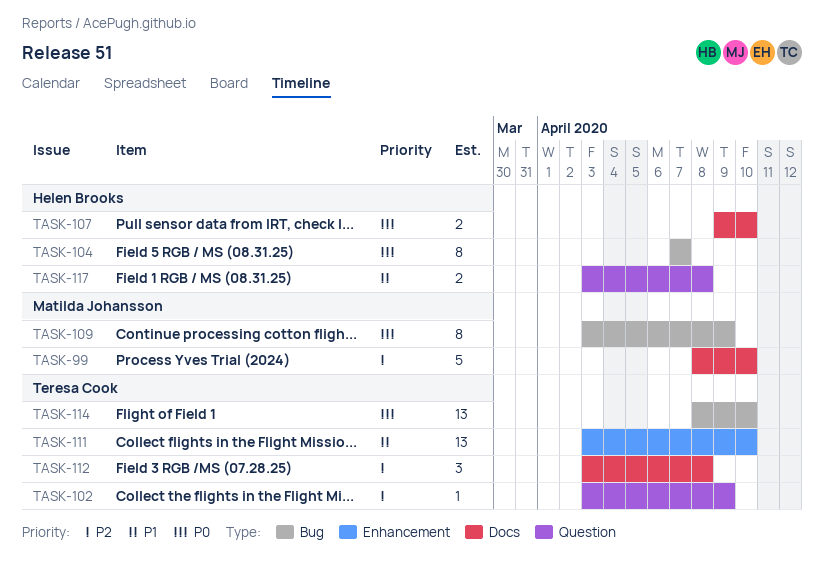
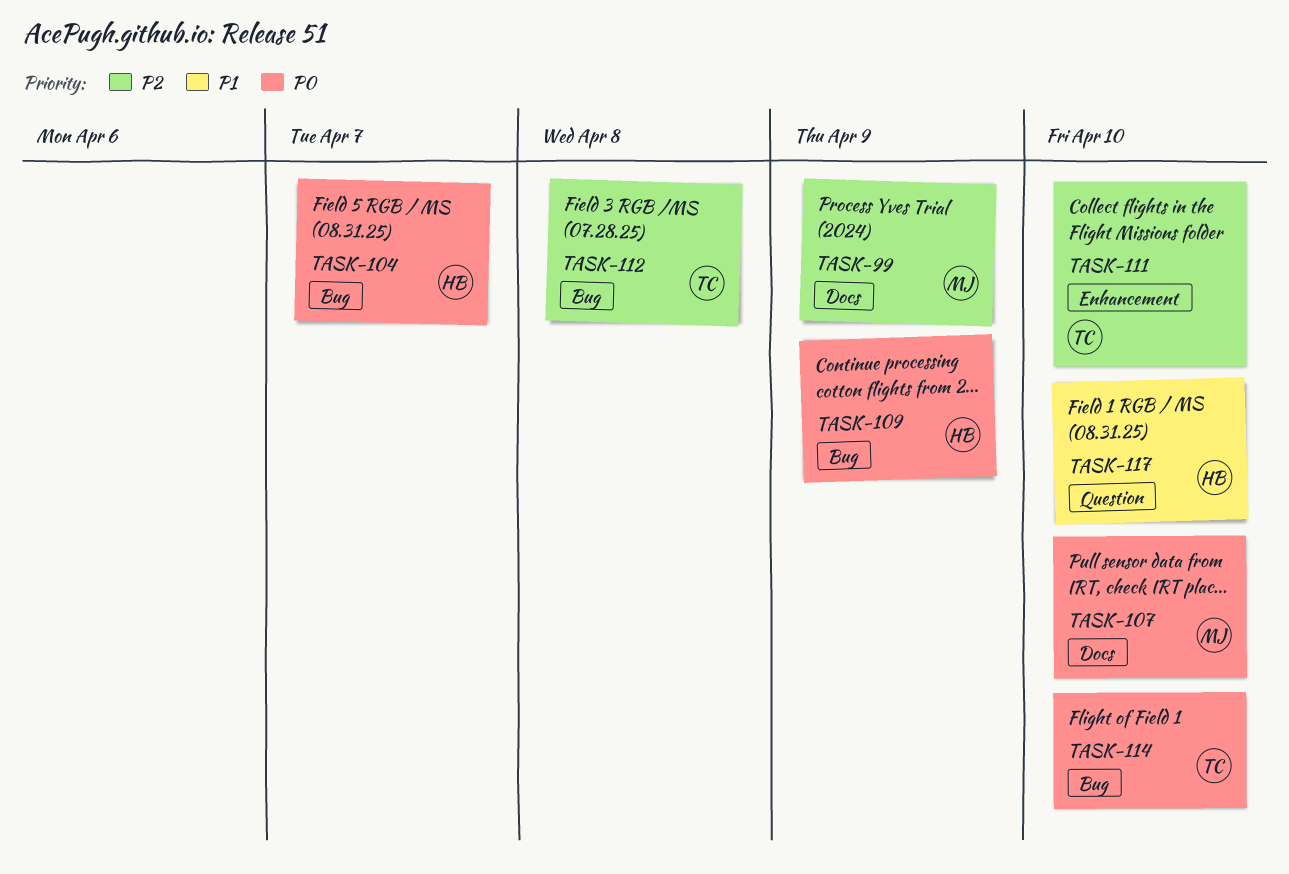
TASK-99, due: Apr 10 -> Apr 9
TASK-102: present -> none
TASK-107, owner: Helen Brooks -> Matilda Johansson
TASK-109, owner: Matilda Johansson -> Helen Brooks
TASK-111, priority: P1 -> P2
TASK-112, label: Docs -> Bug
TASK-117, due: Apr 8 -> Apr 10

